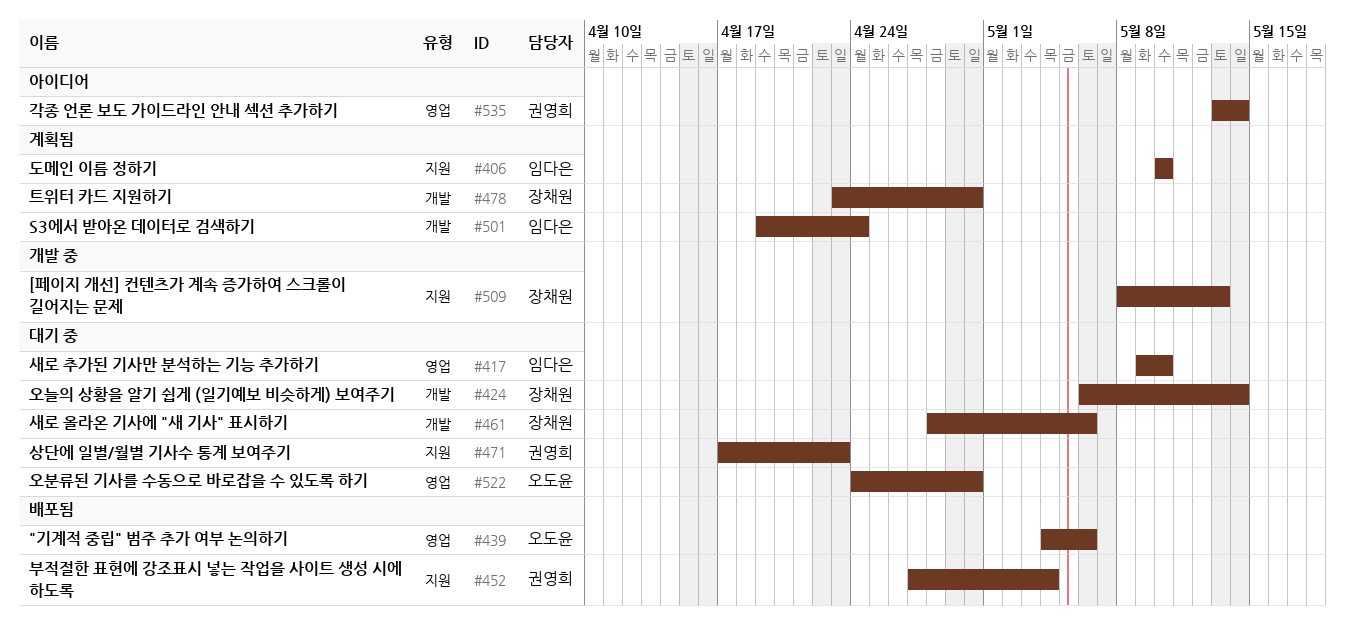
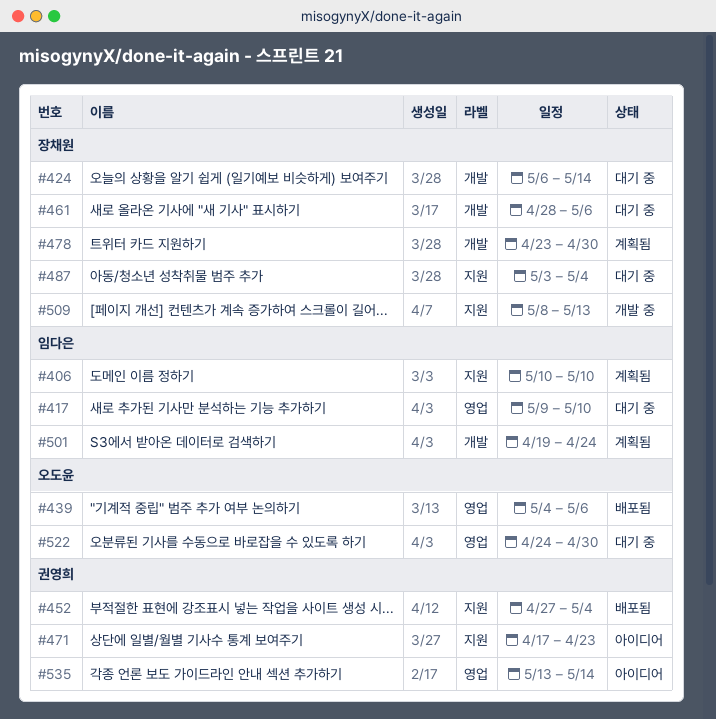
#471, status: 대기 중 -> 아이디어
#487: none -> present

